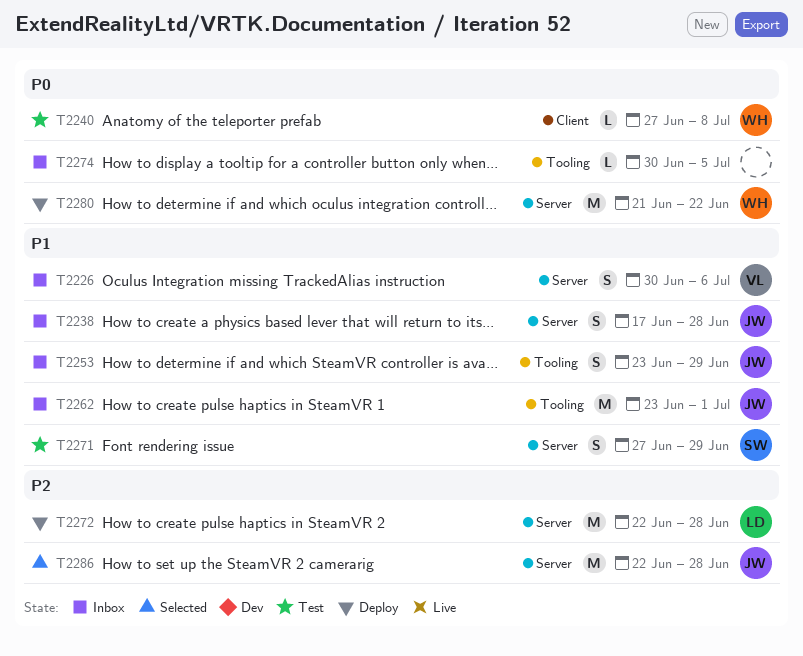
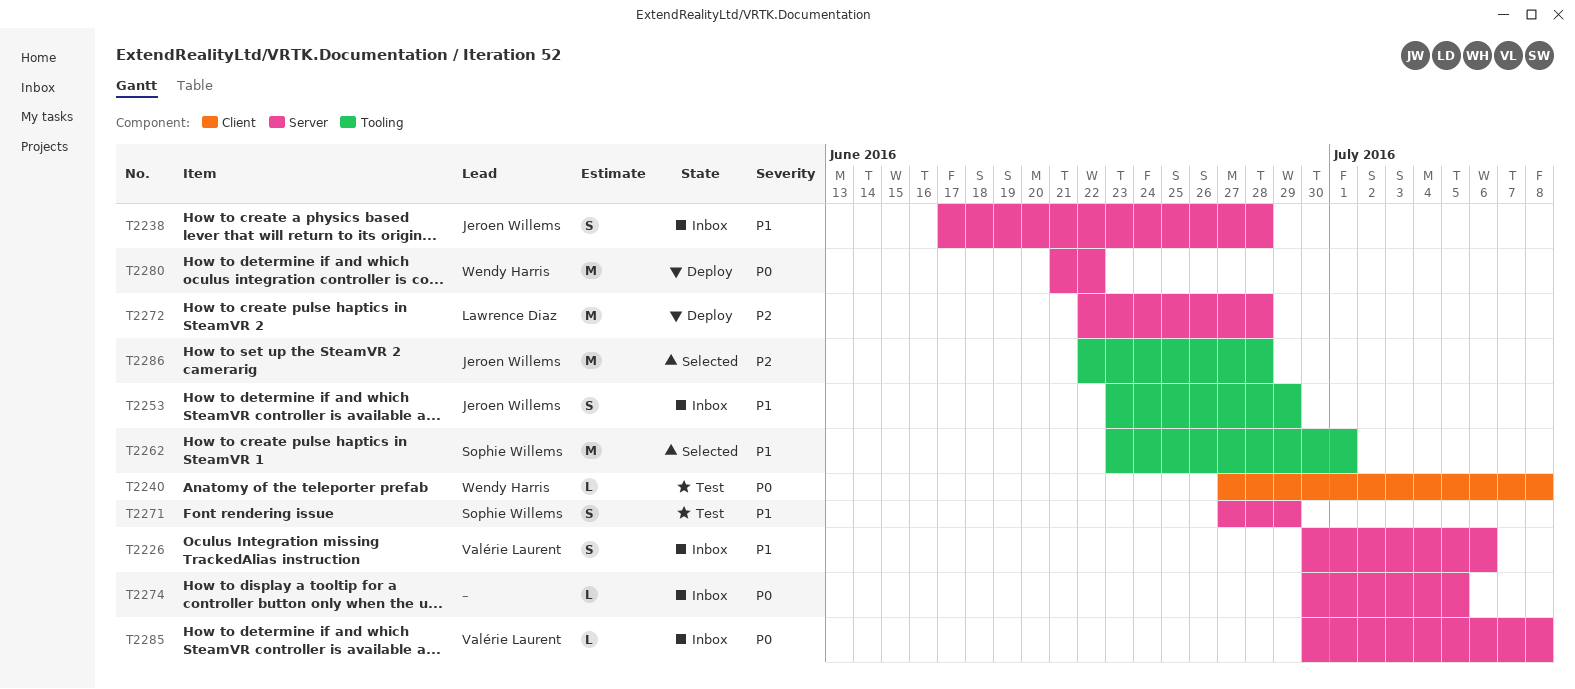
T2262, status: Inbox -> Selected
T2262, owner: Jeroen Willems -> Sophie Willems
T2274, label: Tooling -> Server
T2285: none -> present
T2286, label: Server -> Tooling

